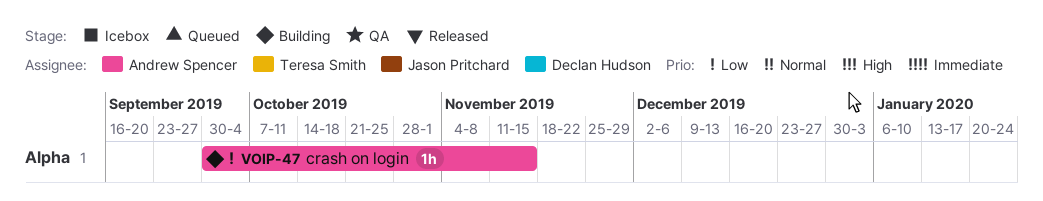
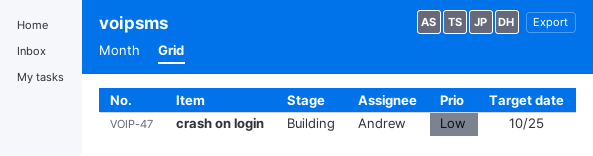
VOIP-47, due: Nov 15 -> Oct 25

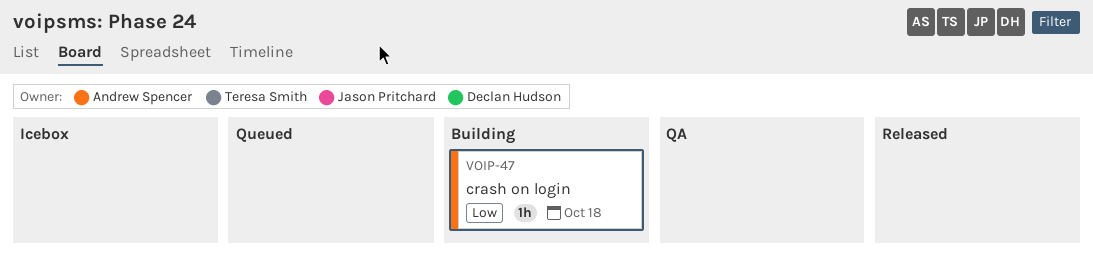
VOIP-47, due: Oct 25 -> Oct 18

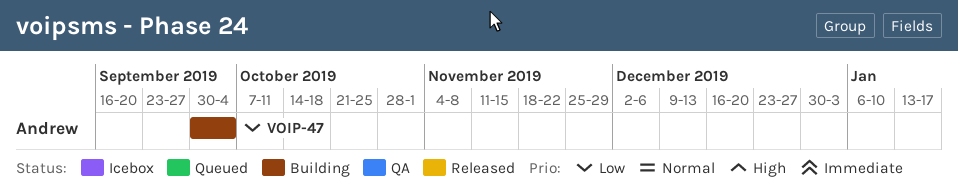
VOIP-47, due: Oct 18 -> Oct 4

